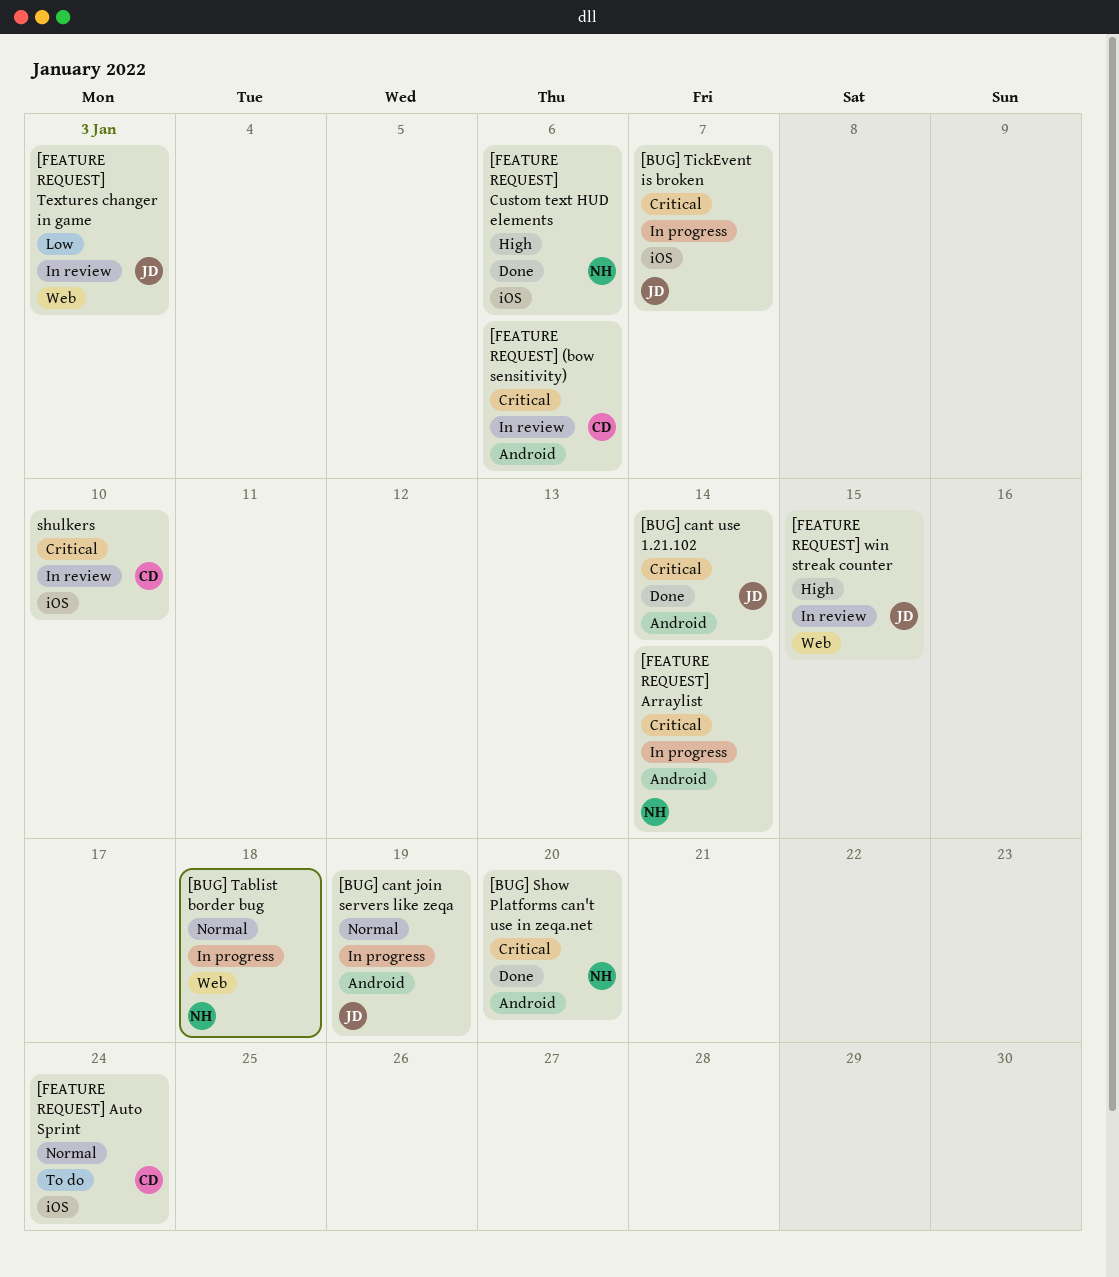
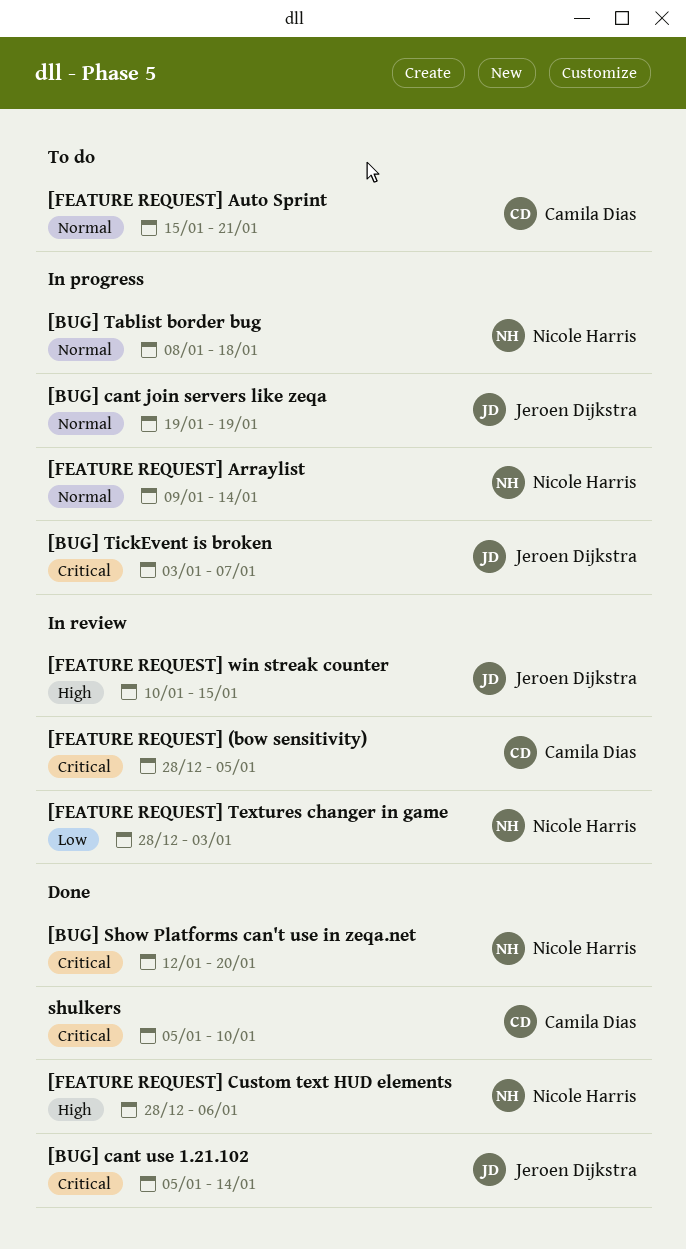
[FEATURE REQUEST] (bow sensitivity), due: Jan 6 -> Jan 5
[FEATURE REQUEST] Arraylist, priority: Critical -> Normal
[FEATURE REQUEST] Auto Sprint, due: Jan 24 -> Jan 21
[FEATURE REQUEST] Textures changer in game, owner: Jeroen Dijkstra -> Nicole Harris
shulkers, status: In review -> Done

